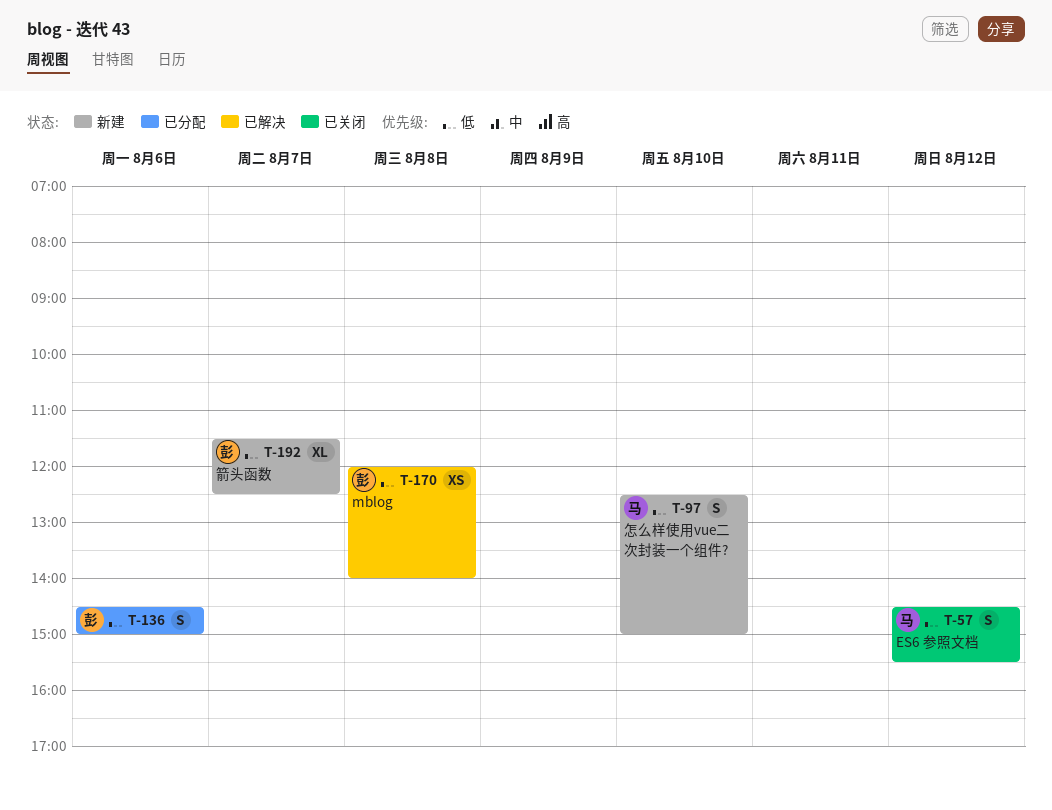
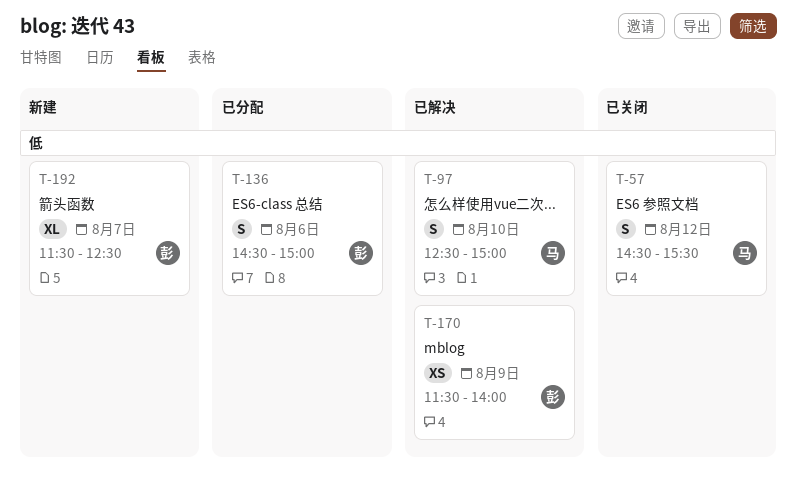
T-97, status: 新建 -> 已解决
T-170, day: Aug 8 -> Aug 9
T-170, begins: 12:00 -> 11:30

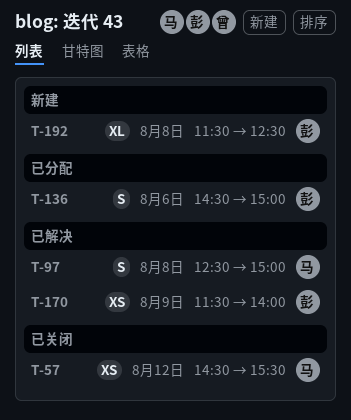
T-57, estimate: S -> XS
T-97, day: Aug 10 -> Aug 8
T-192, day: Aug 7 -> Aug 8

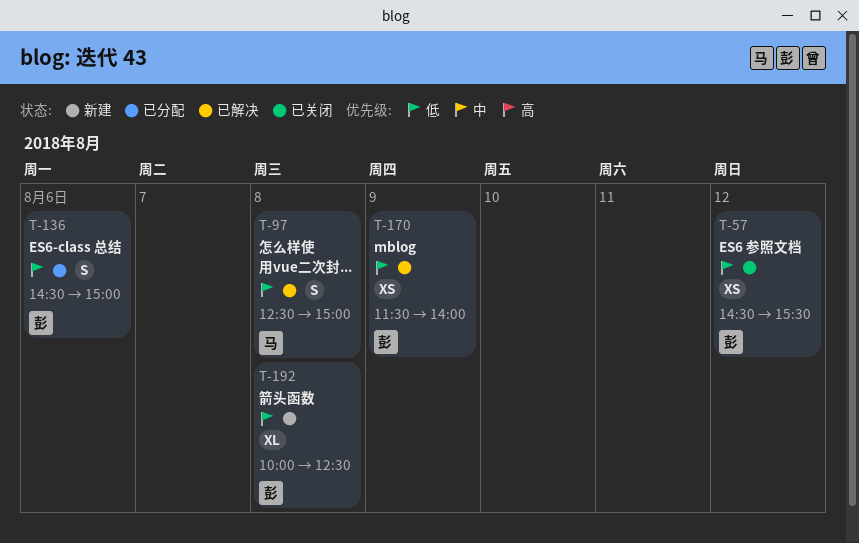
T-57, owner: 马 -> 彭
T-192, begins: 11:30 -> 10:00

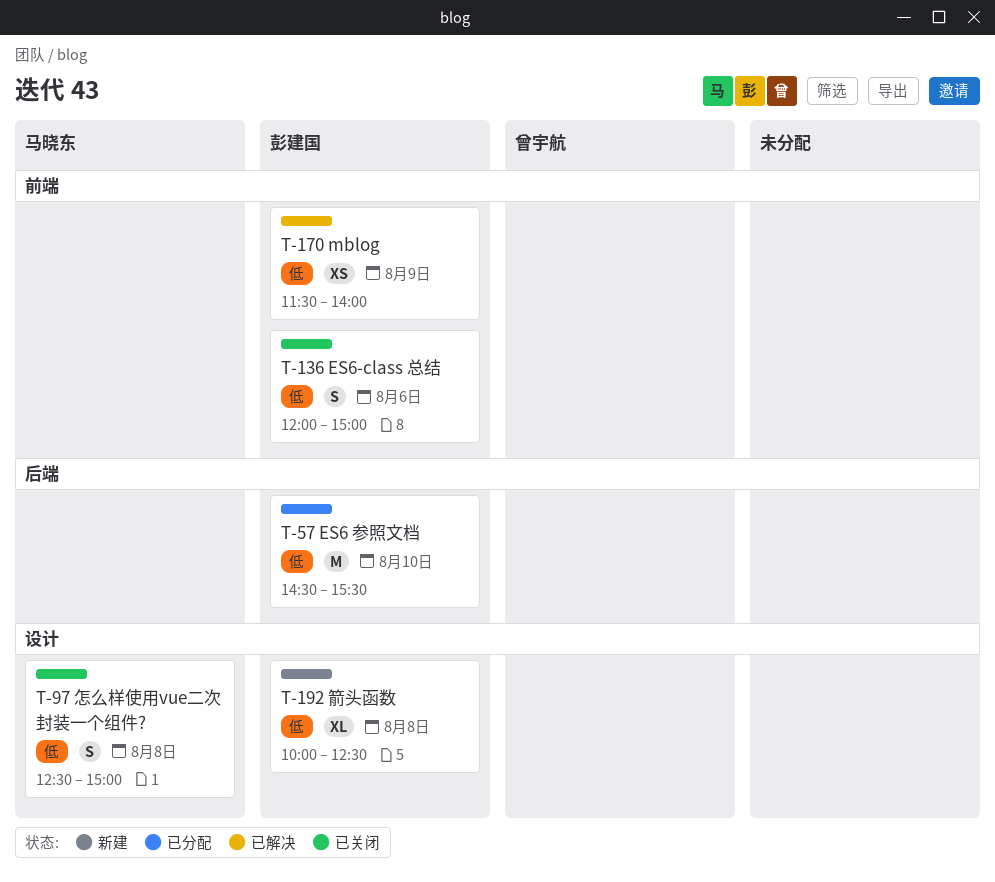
T-57, status: 已关闭 -> 已分配
T-57, estimate: XS -> M
T-57, day: Aug 12 -> Aug 10
T-97, status: 已解决 -> 已关闭
T-136, status: 已分配 -> 已关闭
T-136, begins: 14:30 -> 12:00

